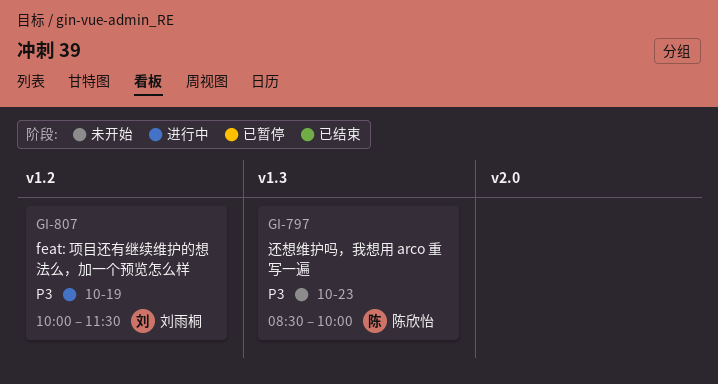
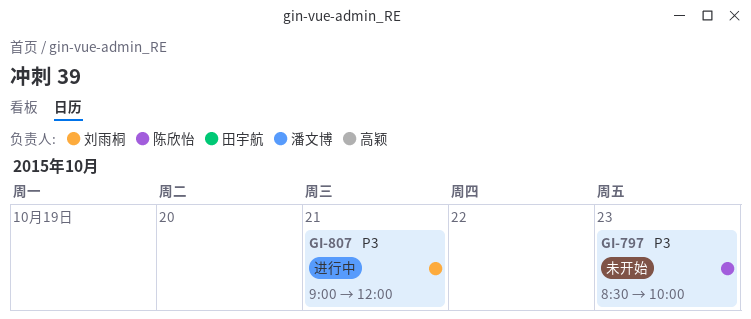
GI-807, day: Oct 19 -> Oct 21
GI-807, begins: 10:00 -> 09:00
GI-807, ends: 11:30 -> 12:00

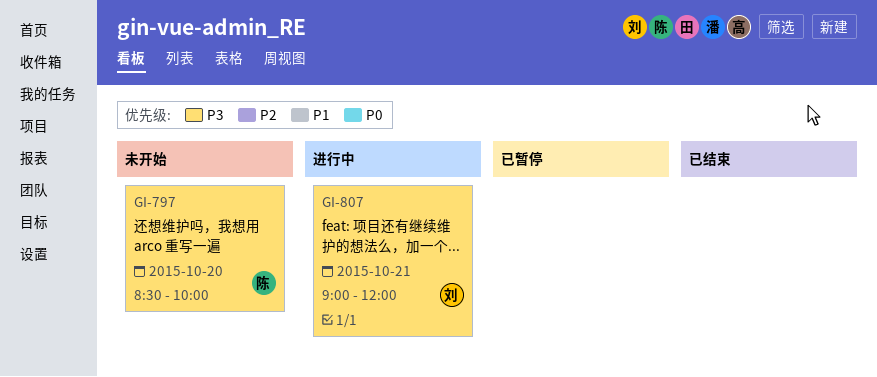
GI-797, day: Oct 23 -> Oct 20

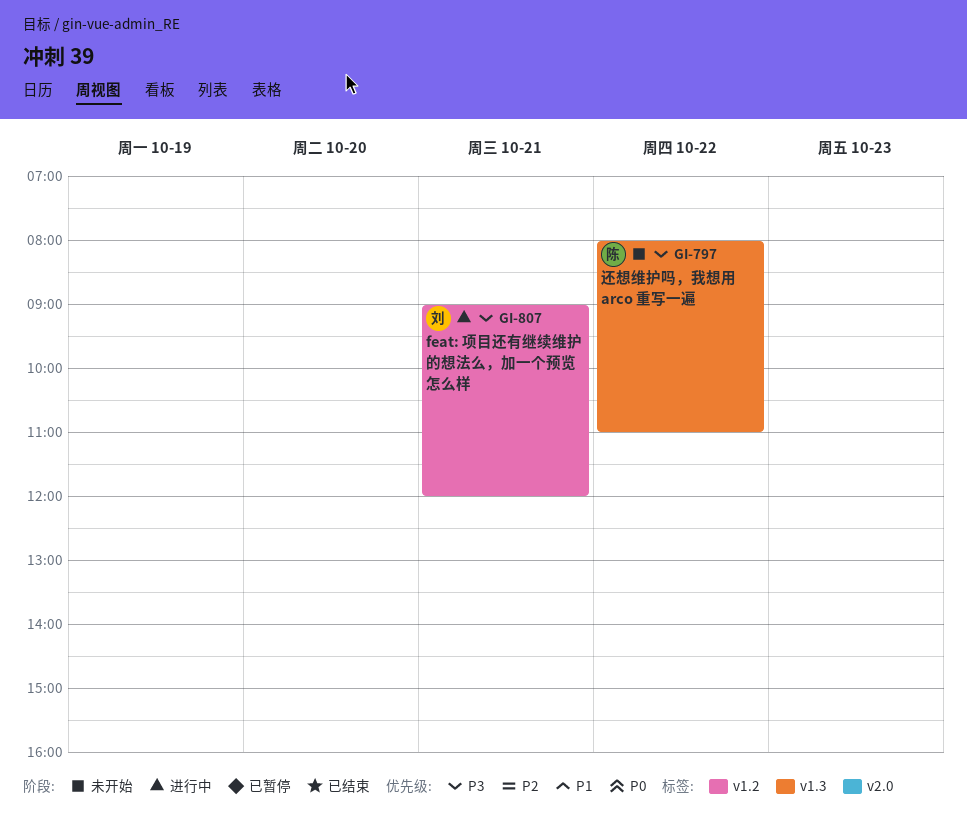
GI-797, day: Oct 20 -> Oct 22
GI-797, begins: 08:30 -> 08:00
GI-797, ends: 10:00 -> 11:00

